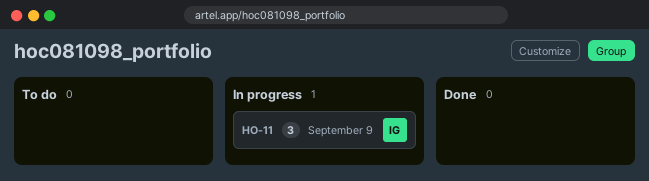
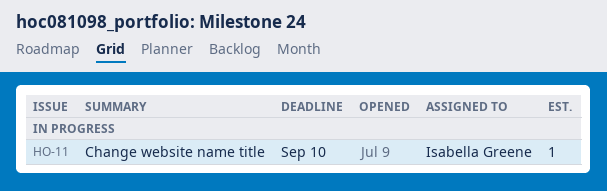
HO-11, estimate: 3 -> 1
HO-11, due: Sep 9 -> Sep 10

